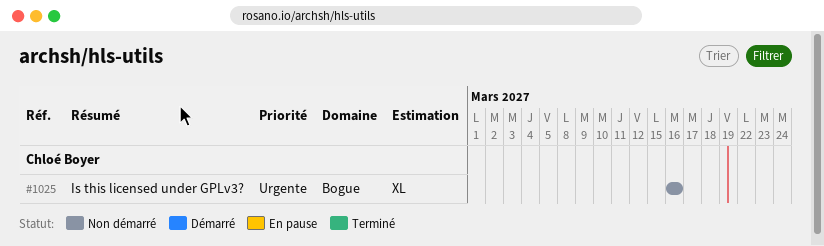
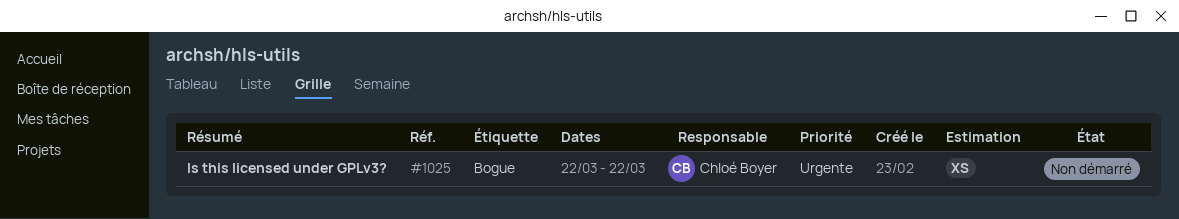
#1025, estimate: XL -> XS
#1025, start: Mar 16 -> Mar 22
#1025, due: Mar 16 -> Mar 22

